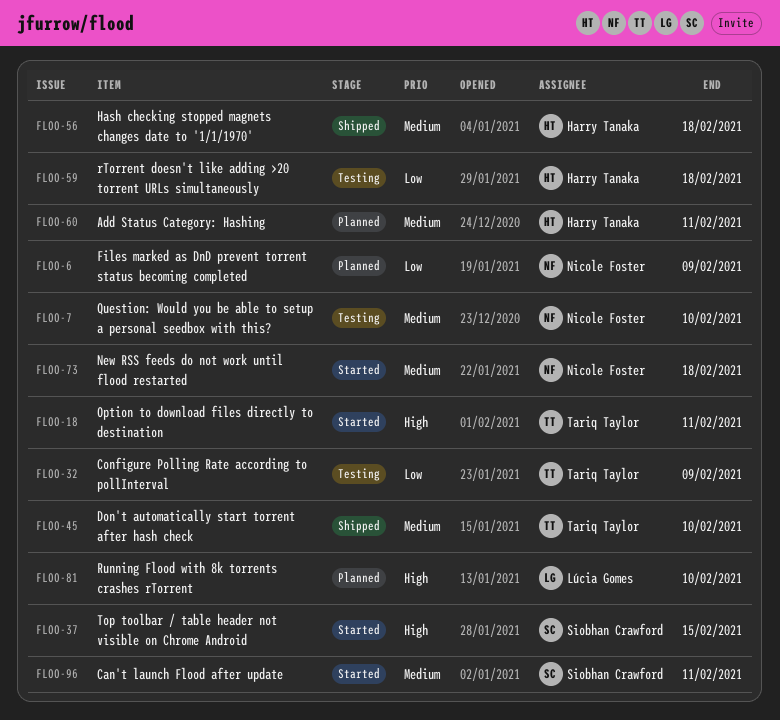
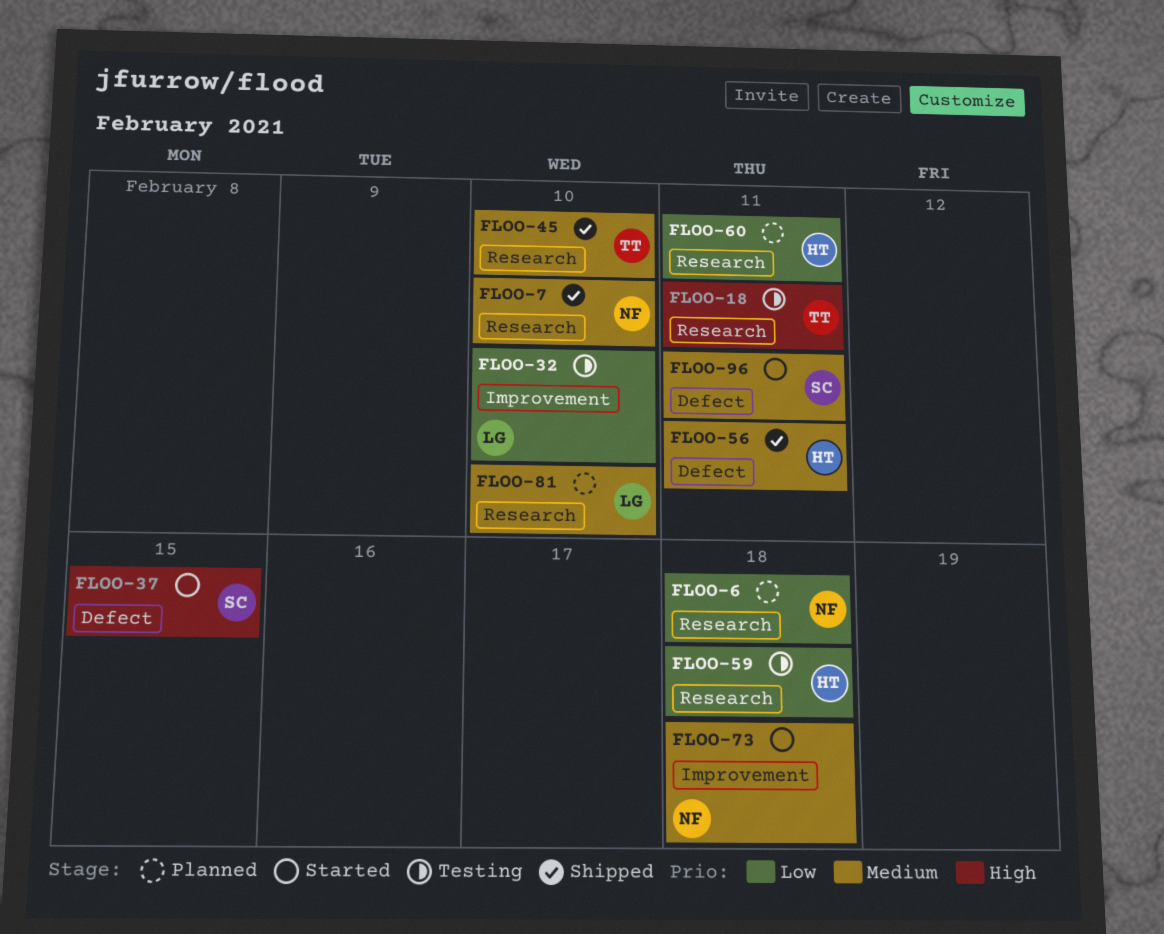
FLOO-6, due: Feb 9 -> Feb 18
FLOO-7, status: Testing -> Shipped
FLOO-18, status: Started -> Testing
FLOO-32, owner: Tariq Taylor -> Lúcia Gomes
FLOO-32, due: Feb 9 -> Feb 10
FLOO-56, due: Feb 18 -> Feb 11
FLOO-60, priority: Medium -> Low
FLOO-81, priority: High -> Medium

